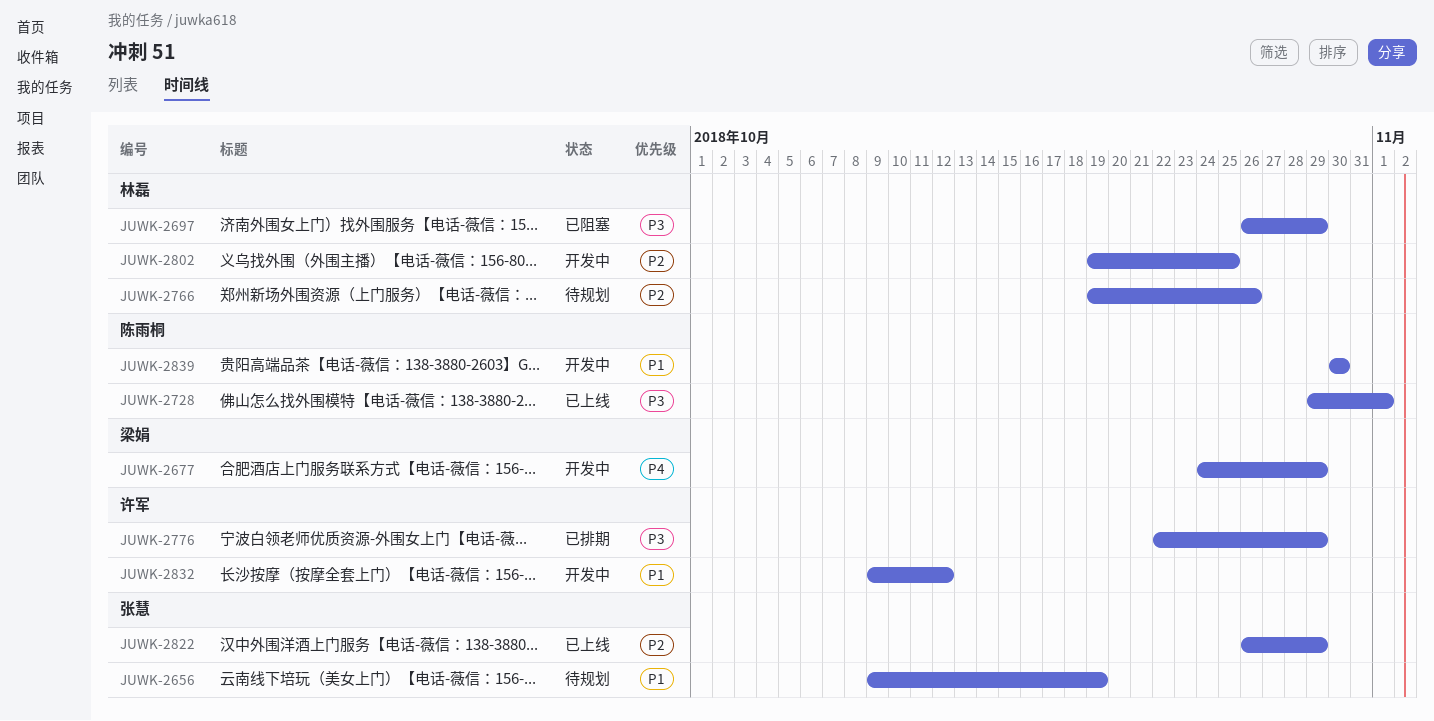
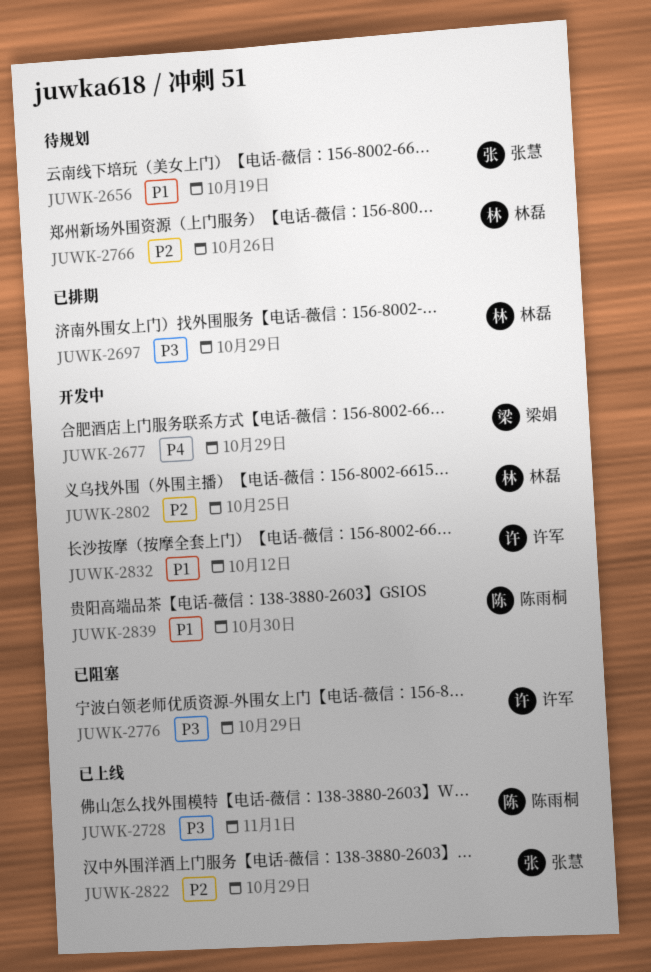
JUWK-2697, status: 已阻塞 -> 已排期
JUWK-2776, status: 已排期 -> 已阻塞

